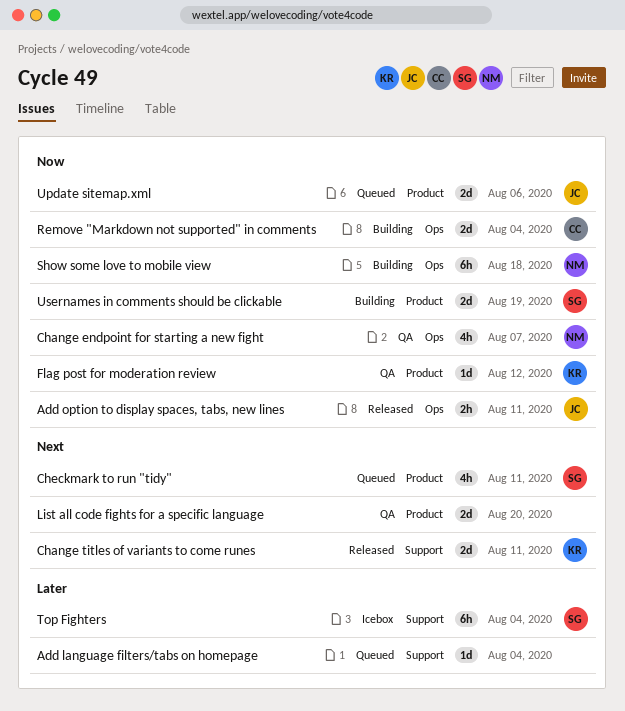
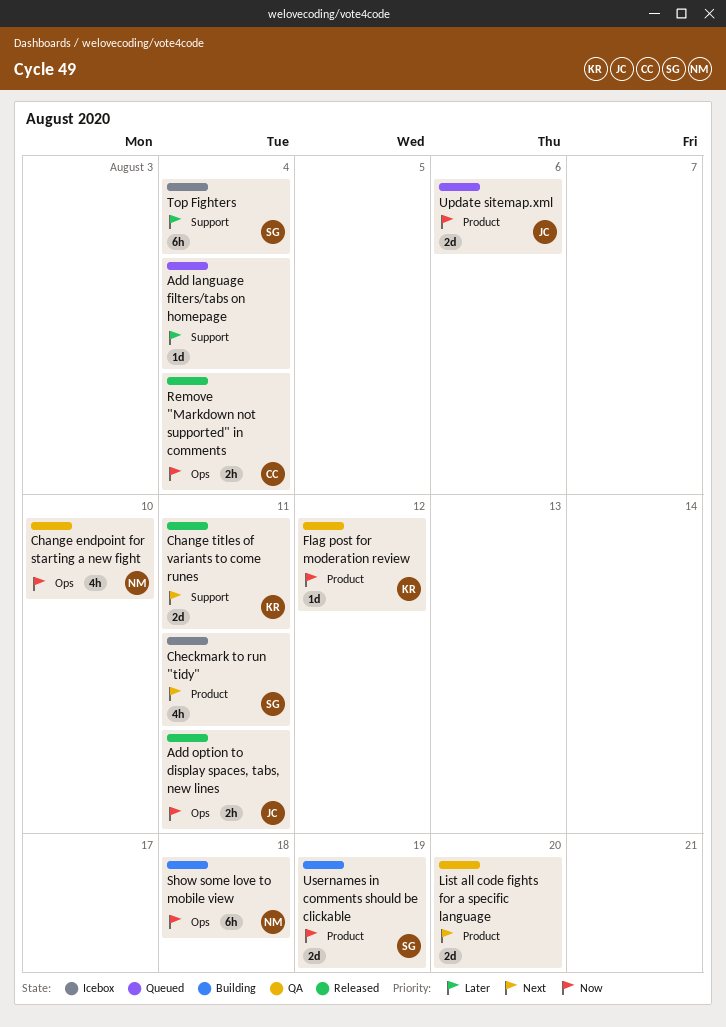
Change endpoint for starting a new fight, due: Aug 7 -> Aug 10
Checkmark to run "tidy", status: Queued -> Icebox
Remove "Markdown not supported" in comments, status: Building -> Released
Remove "Markdown not supported" in comments, estimate: 2d -> 2h

